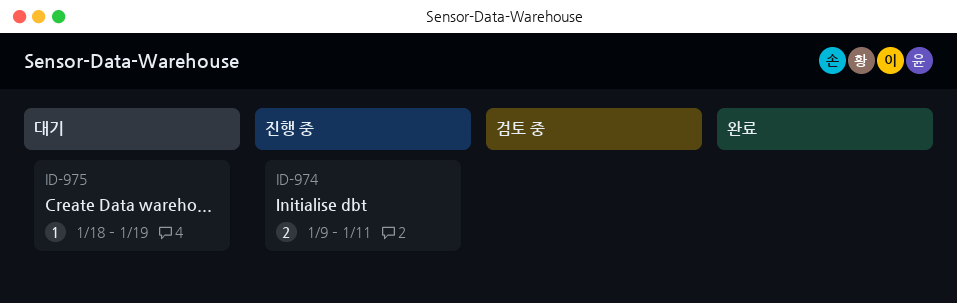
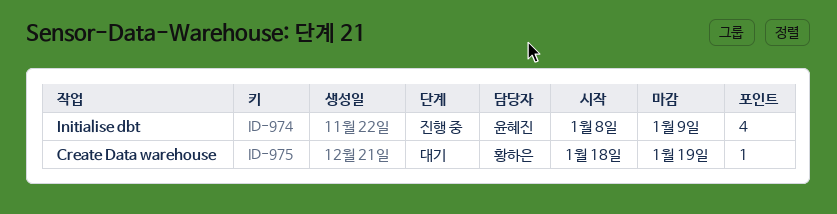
ID-974, estimate: 2 -> 4
ID-974, start: Jan 9 -> Jan 8
ID-974, due: Jan 11 -> Jan 9

